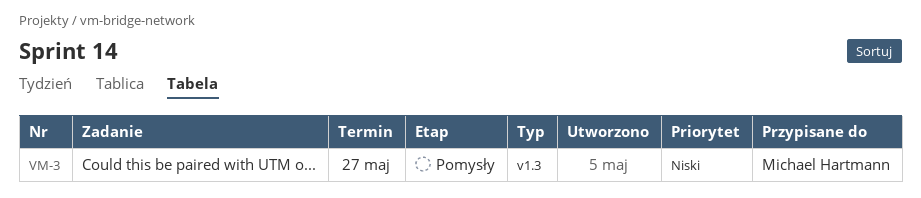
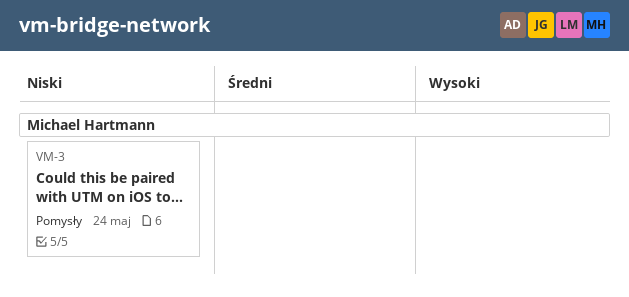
VM-3, due: May 27 -> May 24

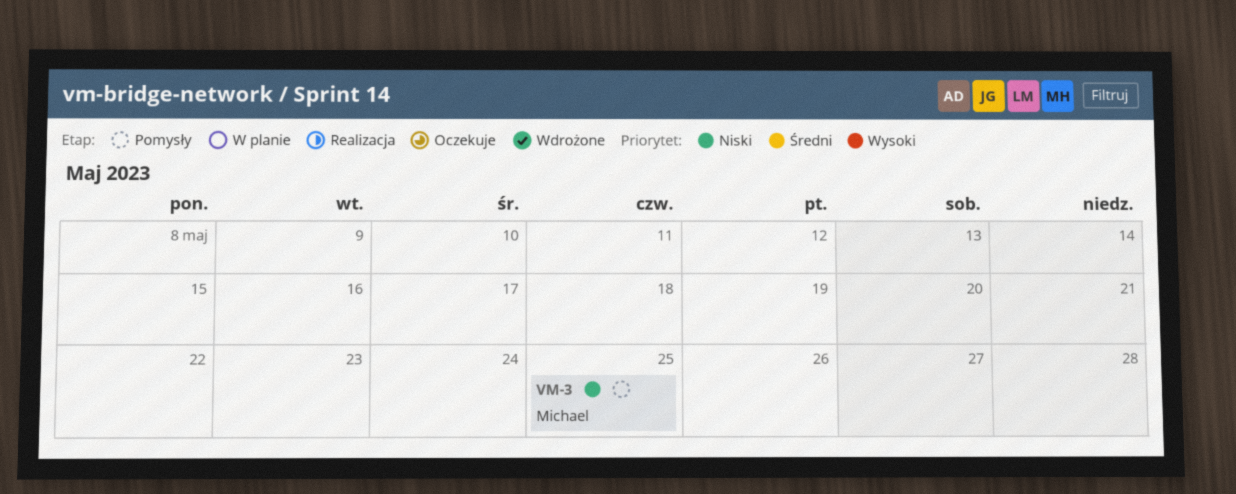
VM-3, due: May 24 -> May 25

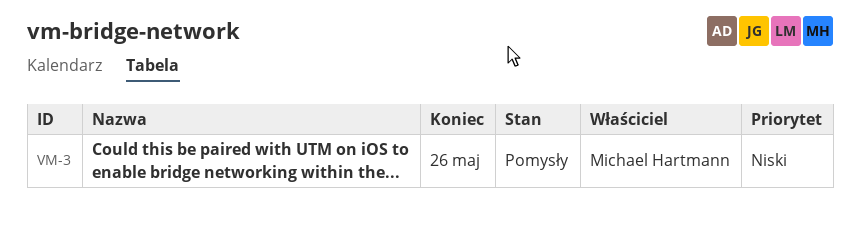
VM-3, due: May 25 -> May 26

